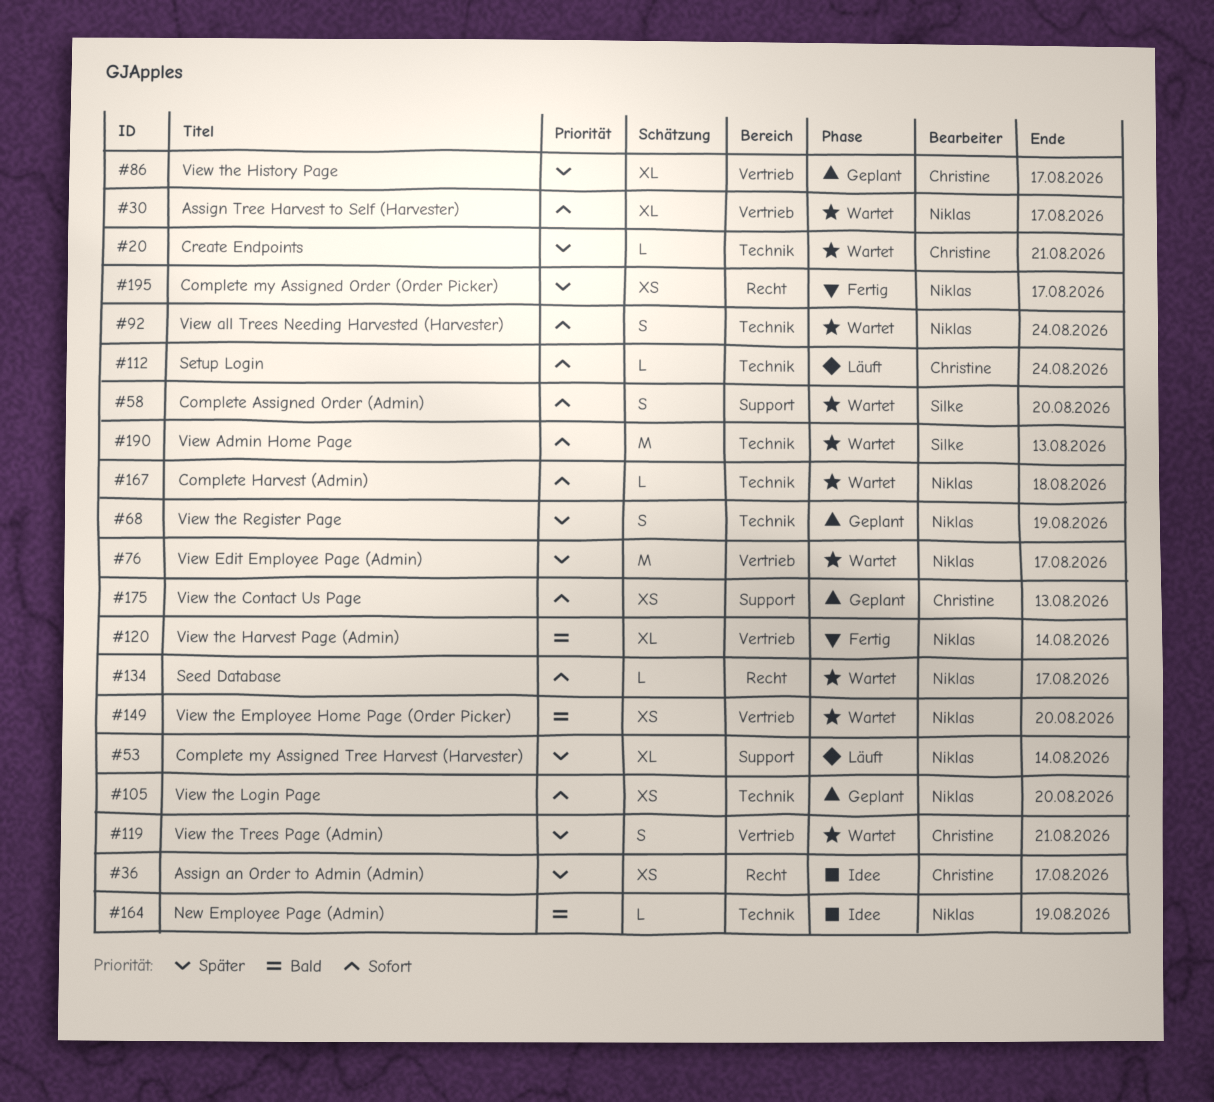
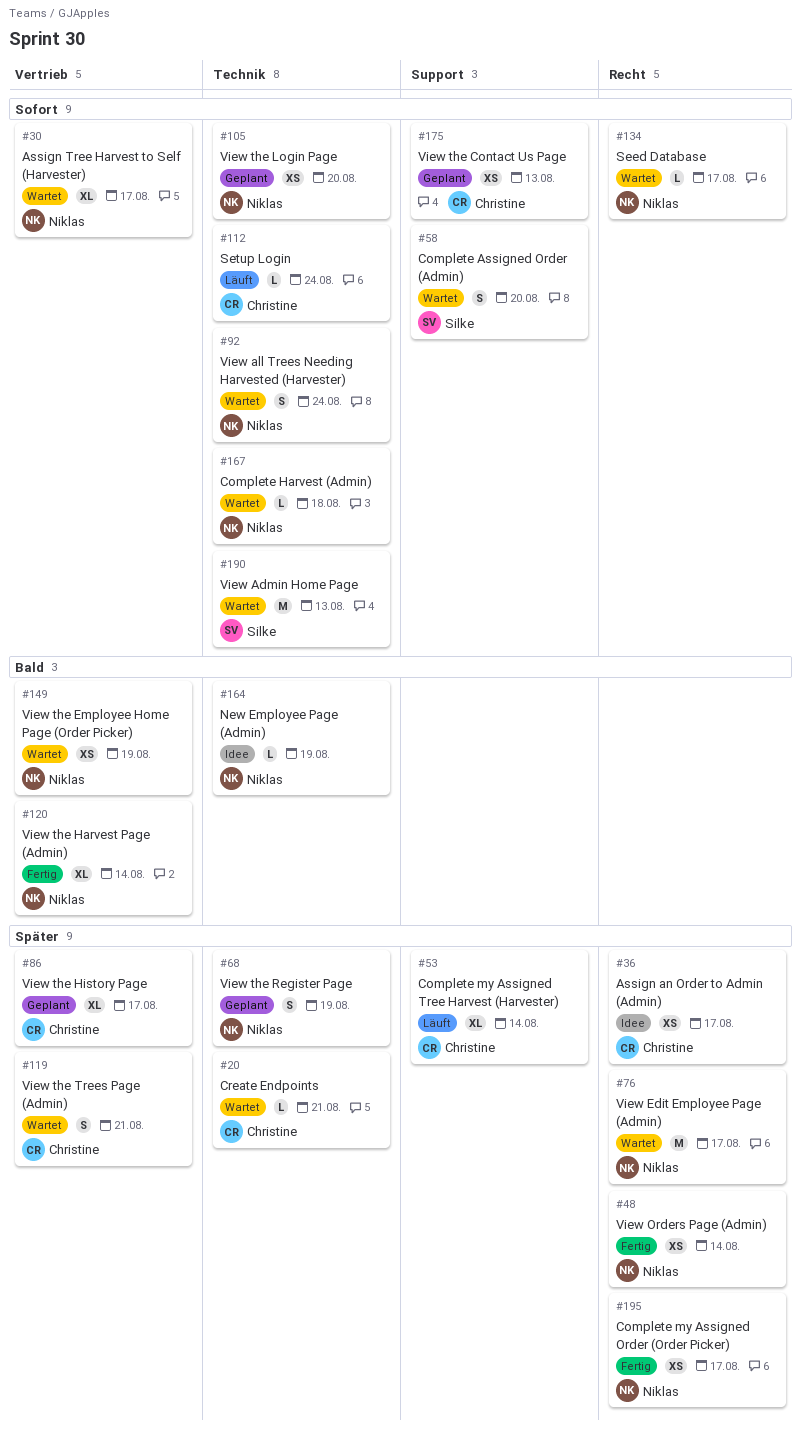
#48: none -> present
#53, owner: Niklas -> Christine
#76, label: Vertrieb -> Recht
#149, due: Aug 20 -> Aug 19

